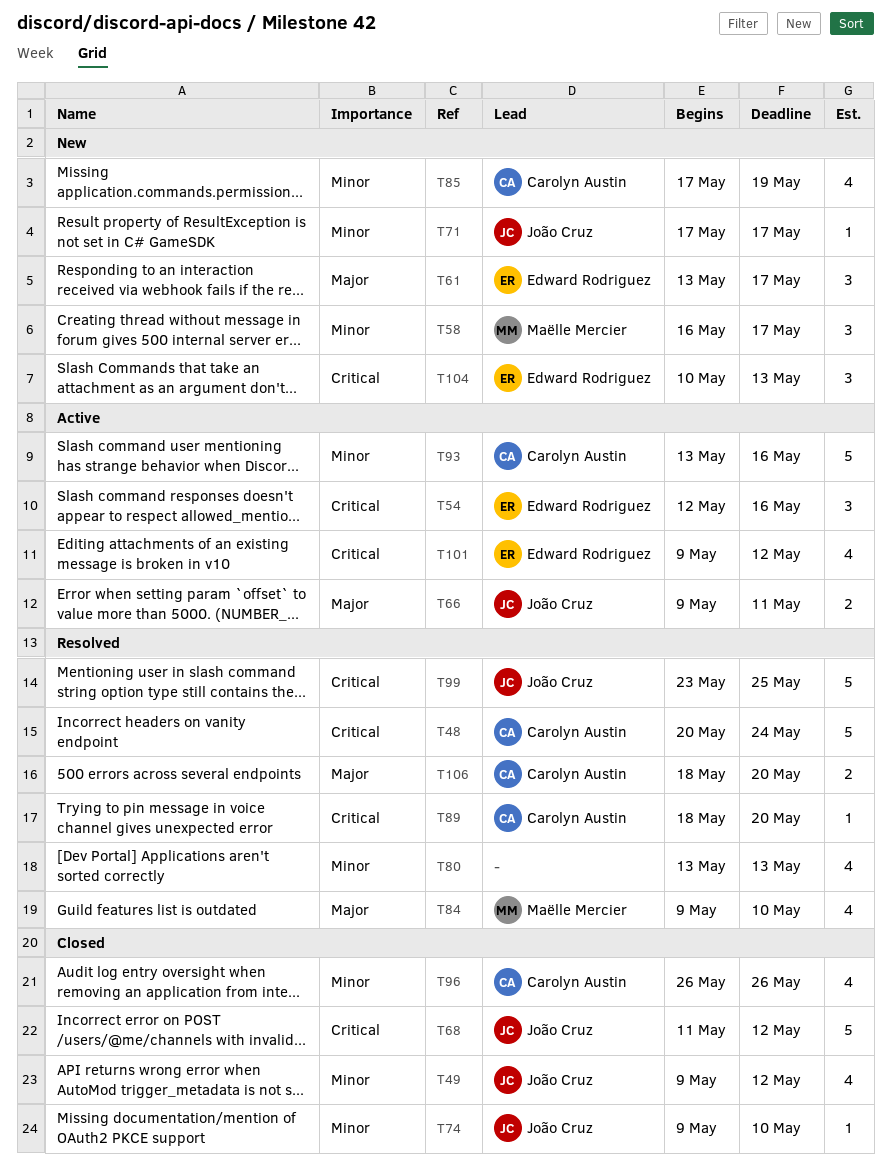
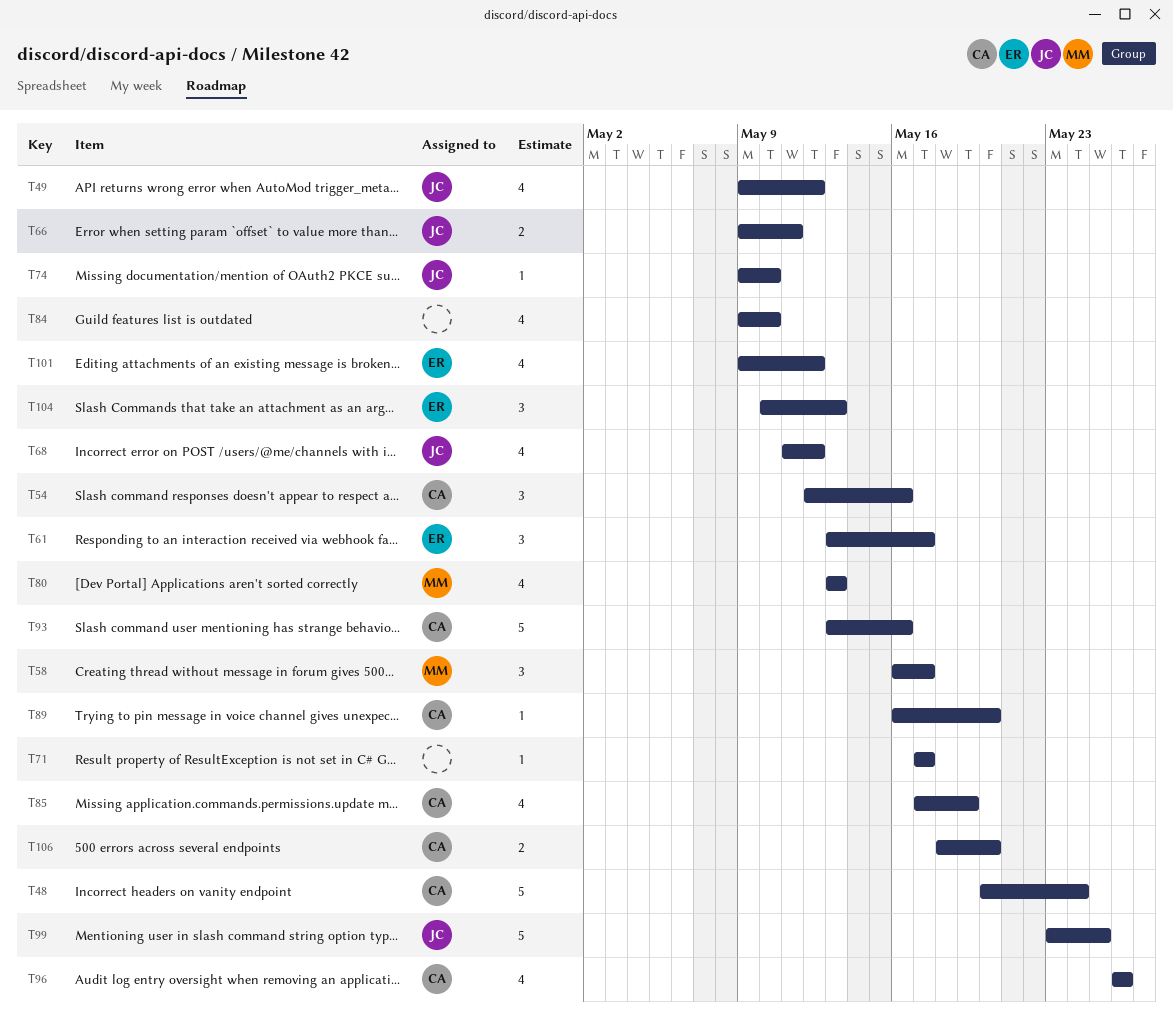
T54, owner: Edward Rodriguez -> Carolyn Austin
T68, estimate: 5 -> 4
T71, owner: João Cruz -> none
T80, owner: none -> Maëlle Mercier
T84, owner: Maëlle Mercier -> none
T89, start: May 18 -> May 16

